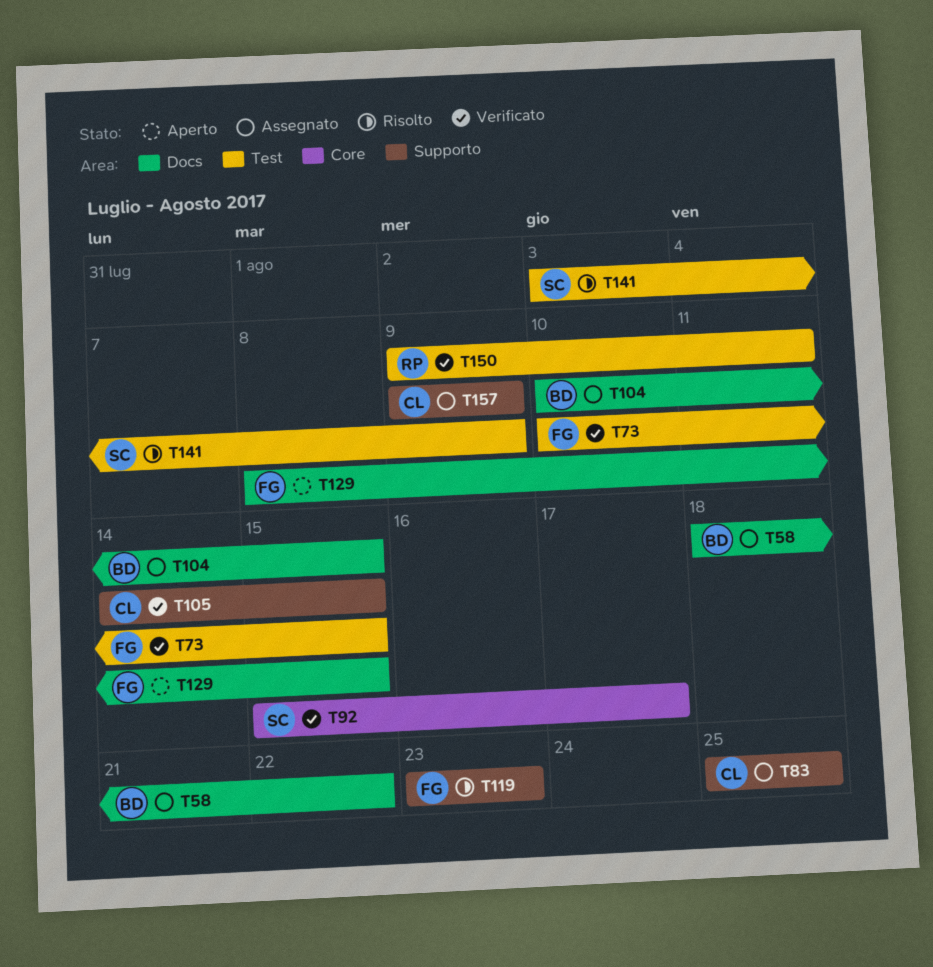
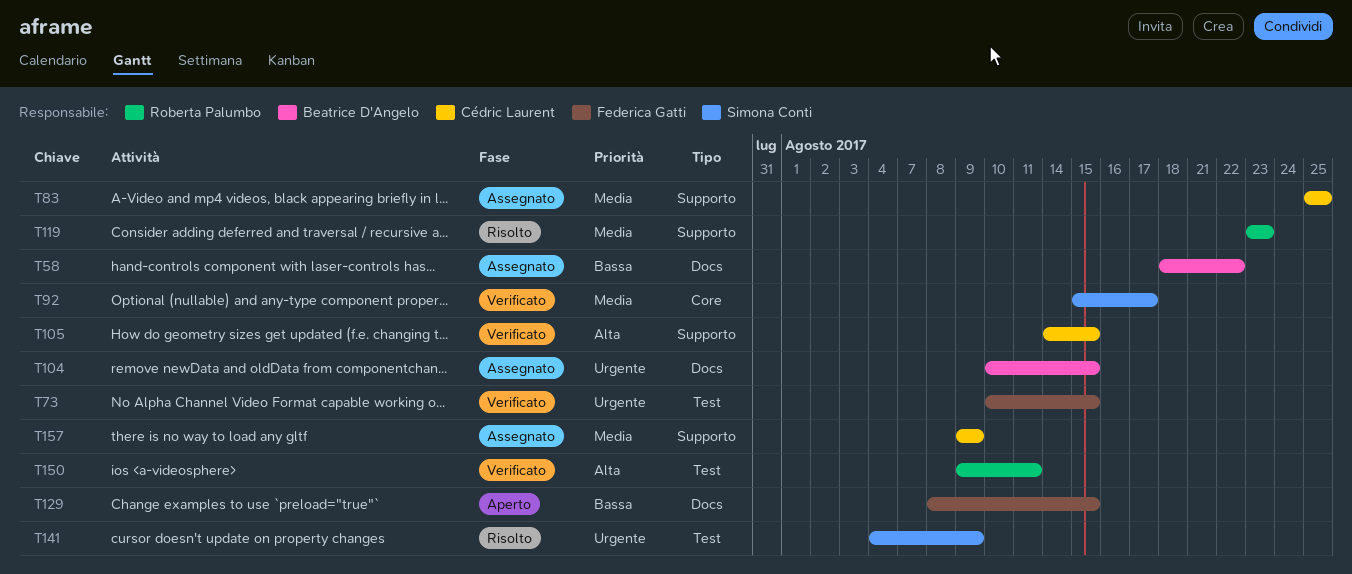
T119, owner: Federica Gatti -> Roberta Palumbo
T141, start: Aug 3 -> Aug 4

